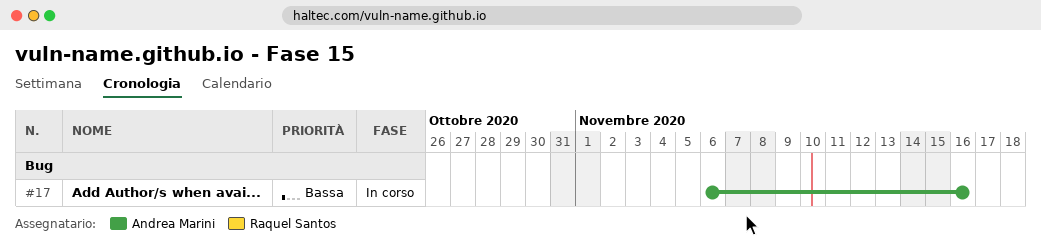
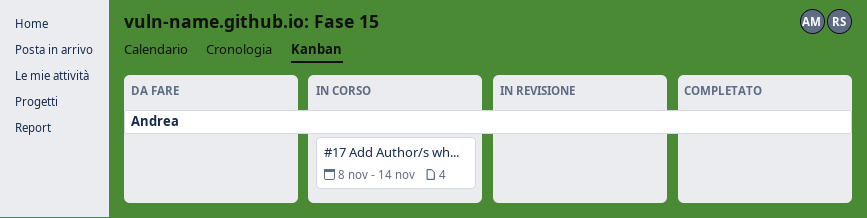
#17, start: Nov 6 -> Nov 8
#17, due: Nov 16 -> Nov 14

